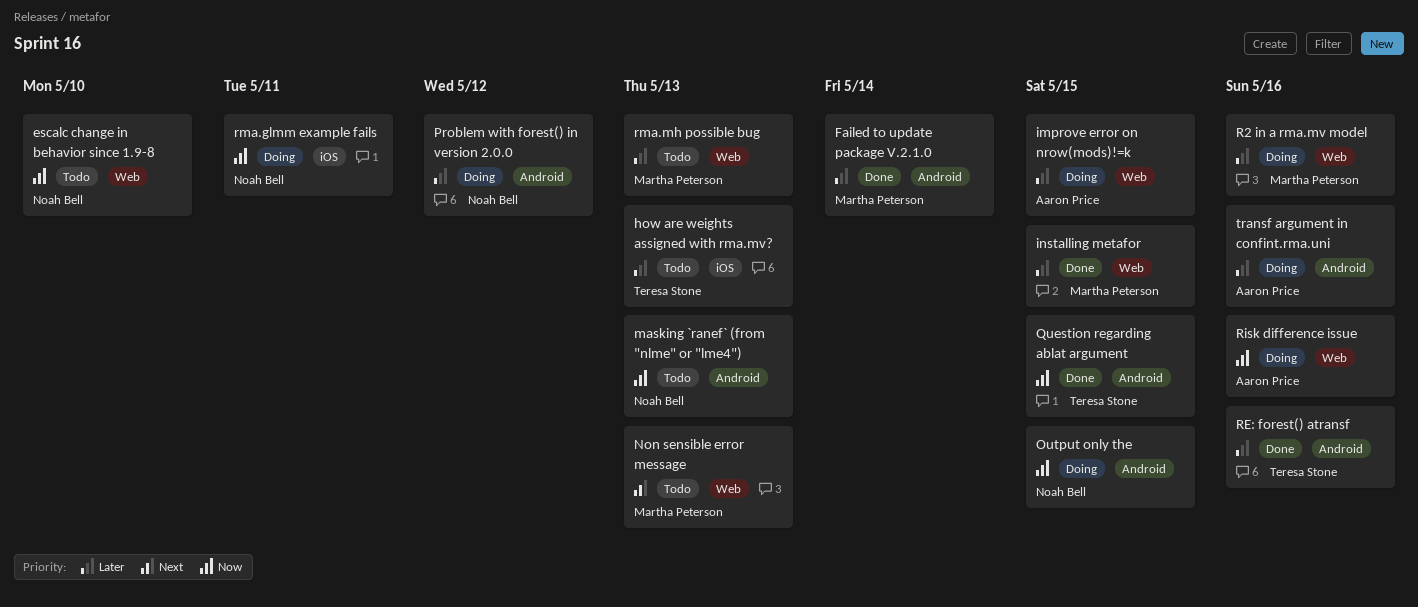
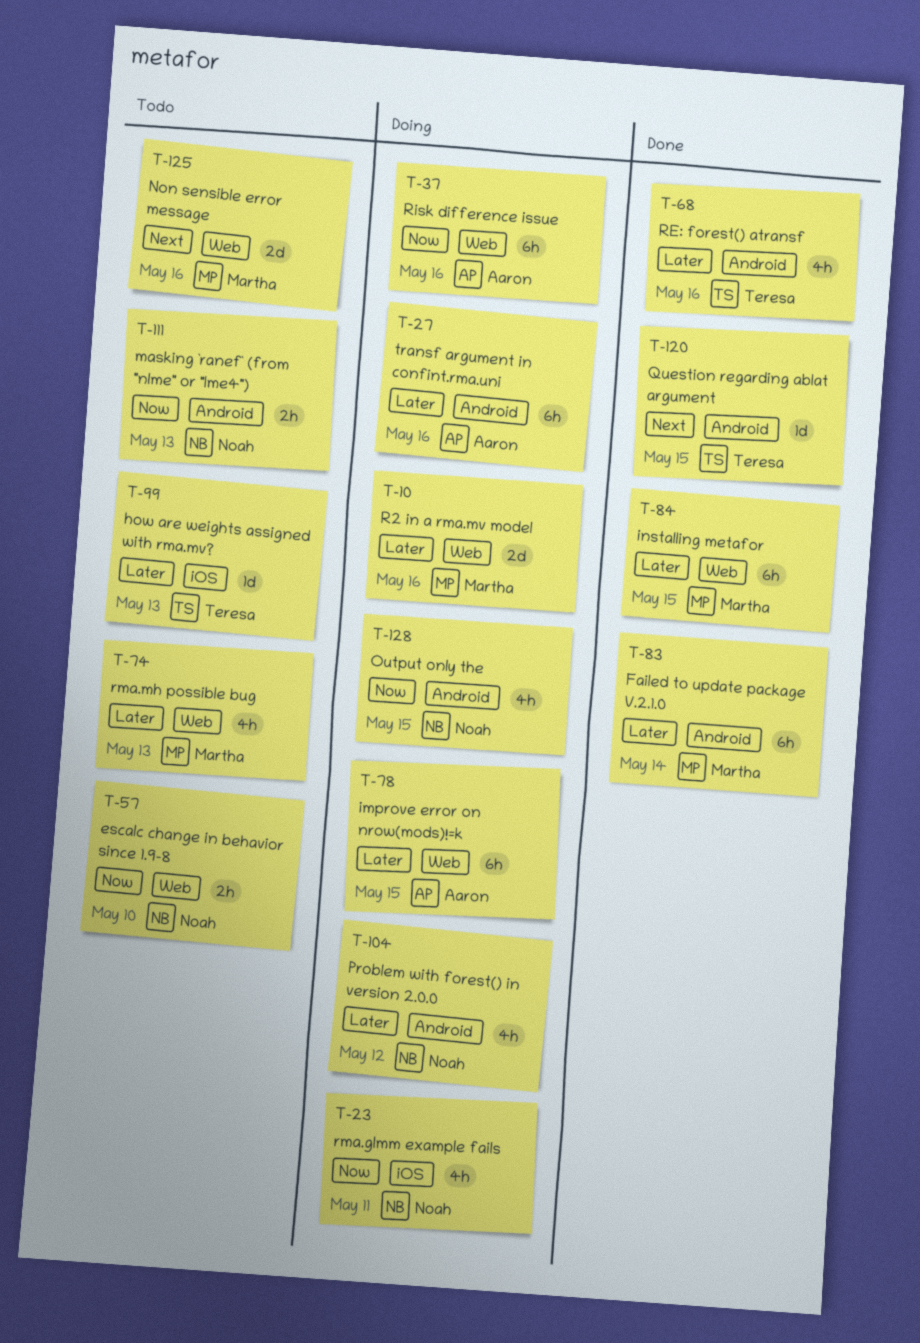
Non sensible error message, due: May 13 -> May 16
Question regarding ablat argument, priority: Now -> Next

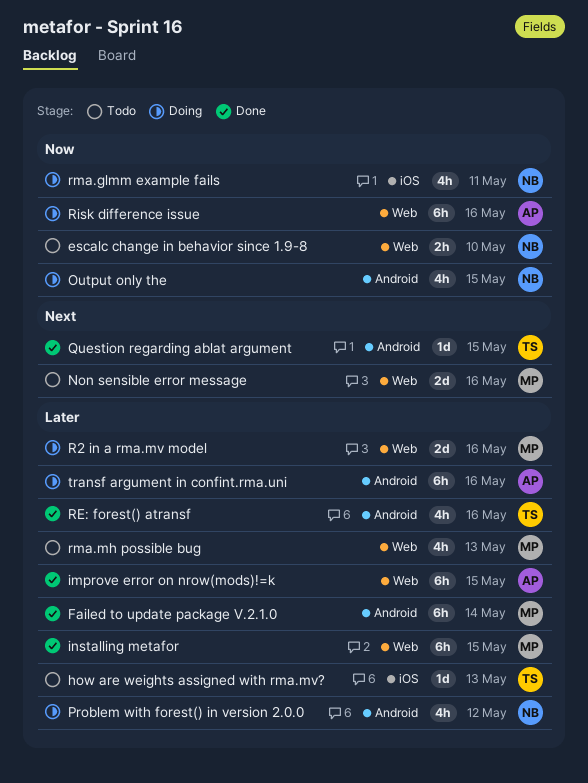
improve error on nrow(mods)!=k, status: Doing -> Done
masking `ranef` (from "nlme" or "lme4"): present -> none

